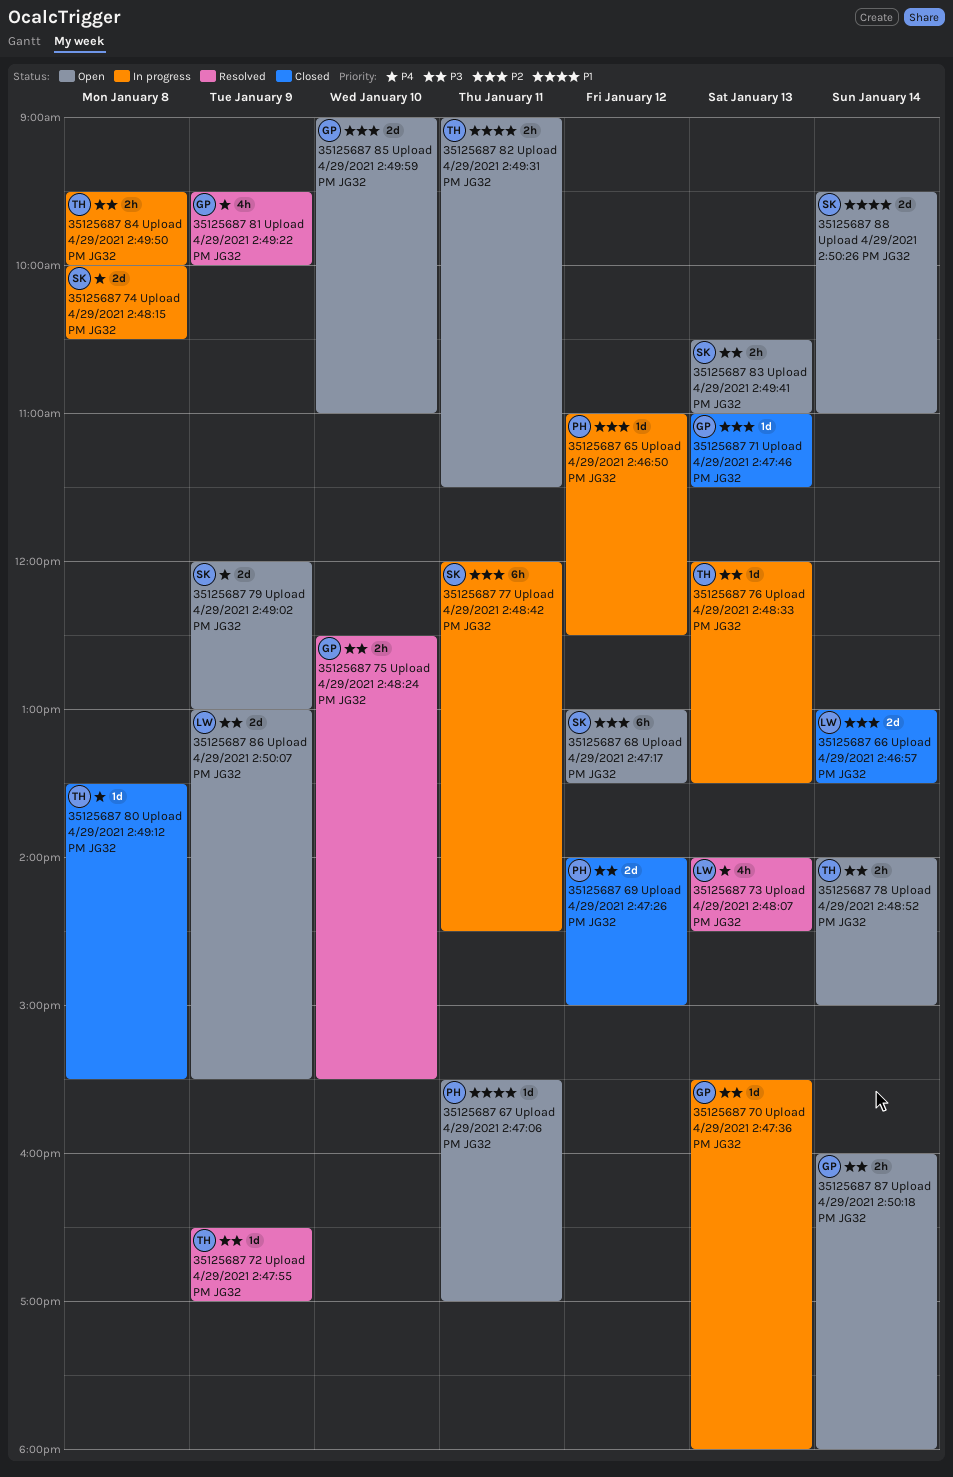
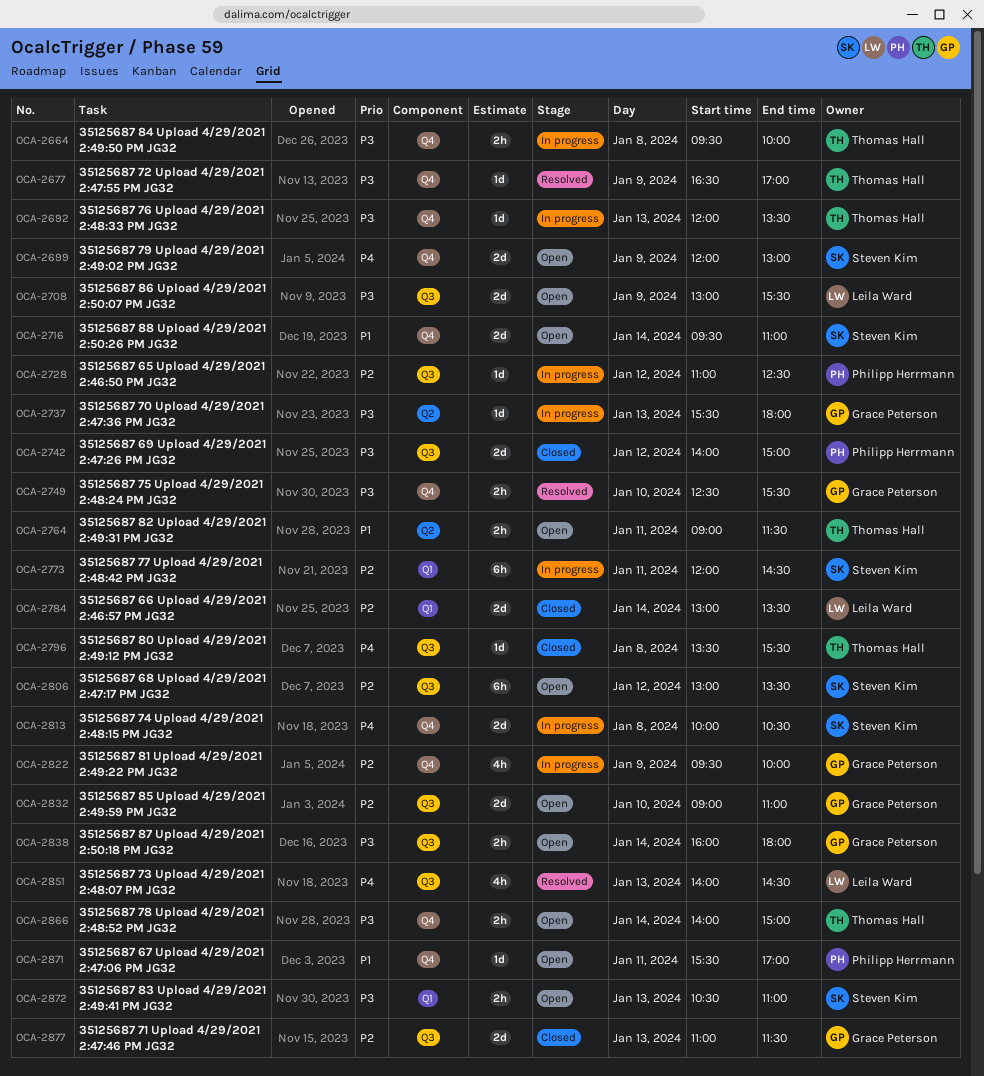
35125687 71 Upload 4/29/2021 2:47:46 PM JG32, estimate: 1d -> 2d
35125687 81 Upload 4/29/2021 2:49:22 PM JG32, status: Resolved -> In progress
35125687 81 Upload 4/29/2021 2:49:22 PM JG32, priority: P4 -> P2

